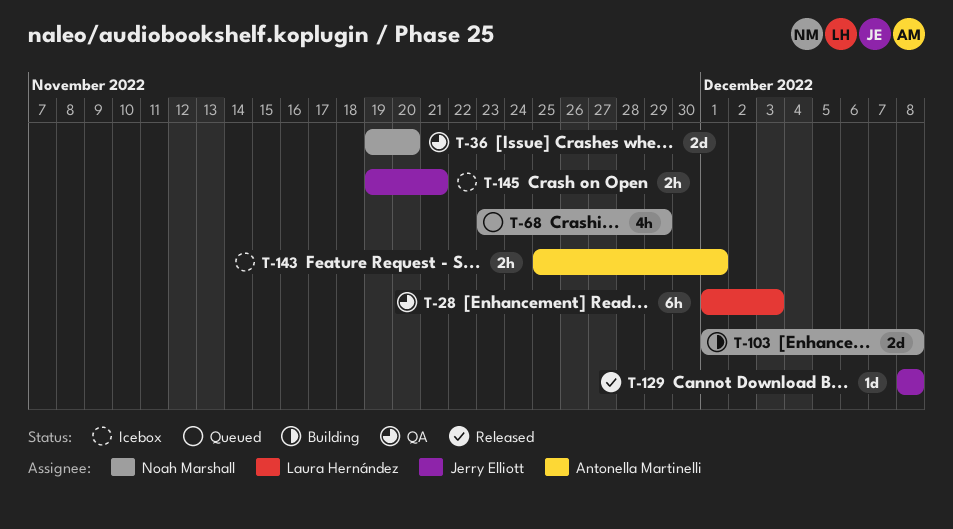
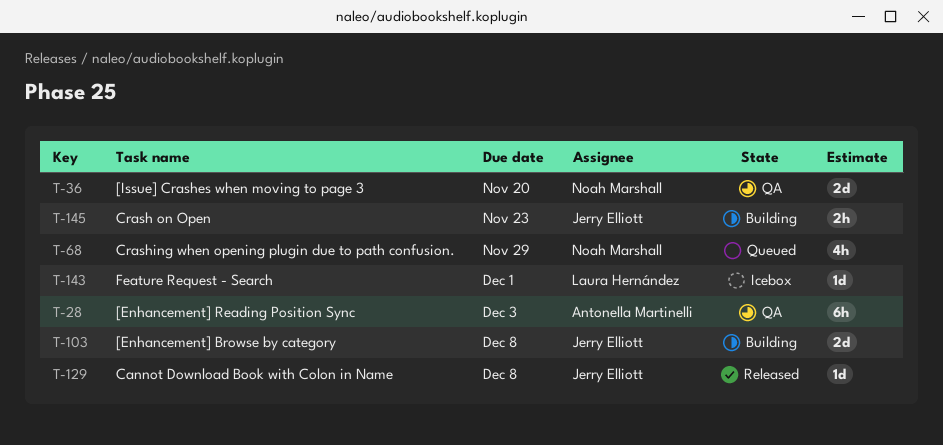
T-28, owner: Laura Hernández -> Antonella Martinelli
T-103, owner: Noah Marshall -> Jerry Elliott
T-143, owner: Antonella Martinelli -> Laura Hernández
T-143, estimate: 2h -> 1d
T-145, status: Icebox -> Building
T-145, due: Nov 21 -> Nov 23

